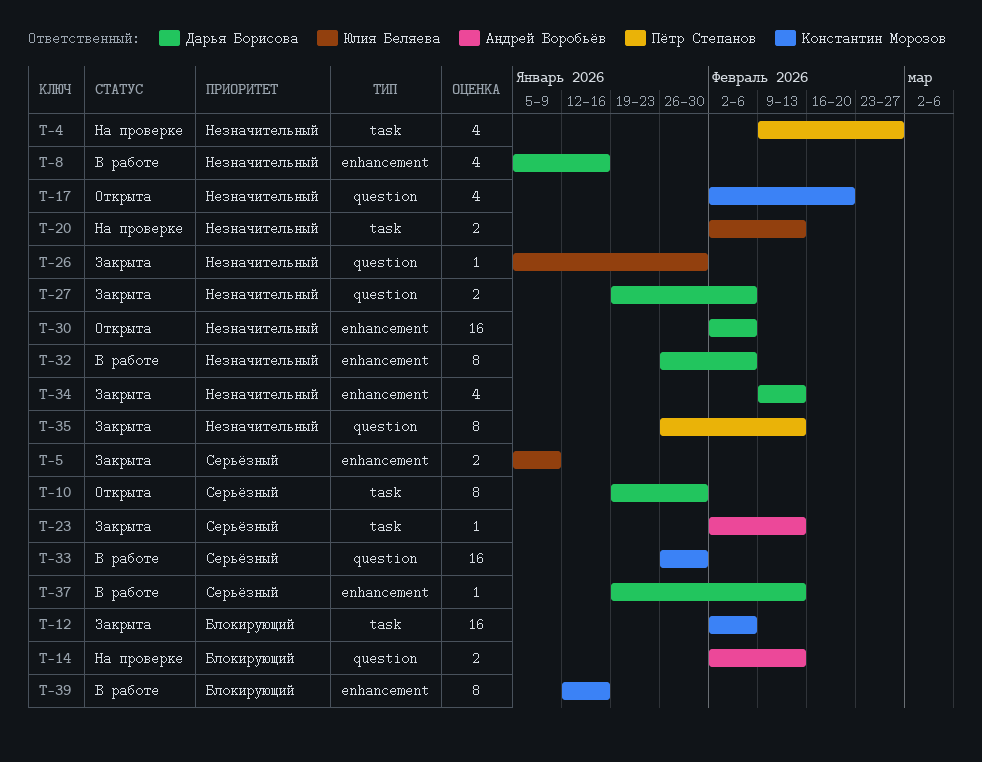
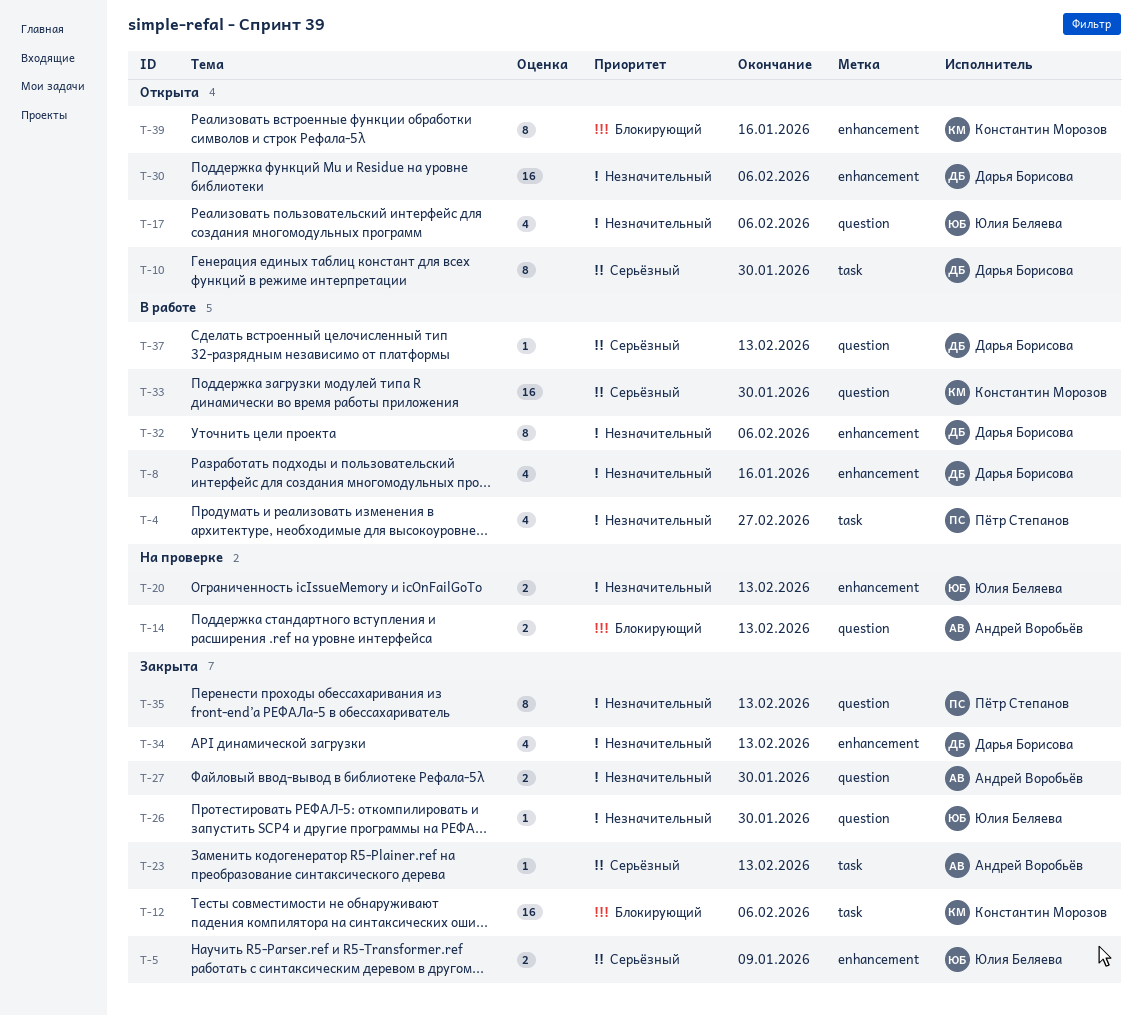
T-4, status: На проверке -> В работе
T-17, owner: Константин Морозов -> Юлия Беляева
T-17, due: Feb 20 -> Feb 6
T-20, label: task -> enhancement
T-27, owner: Дарья Борисова -> Андрей Воробьёв
T-27, due: Feb 6 -> Jan 30
T-37, label: enhancement -> question
T-39, status: В работе -> Открыта

